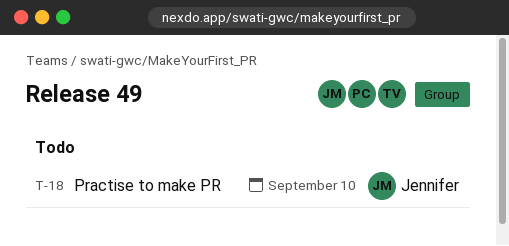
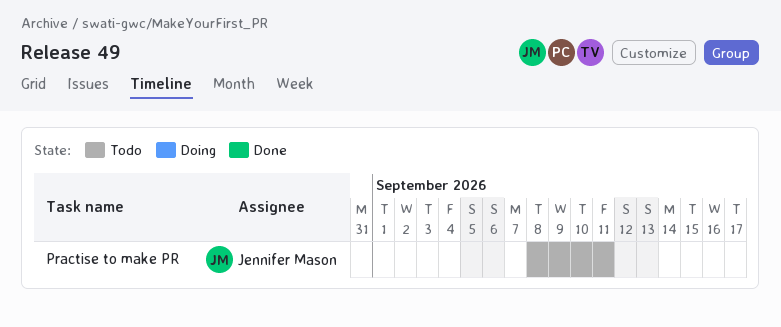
Practise to make PR, due: Sep 10 -> Sep 11

